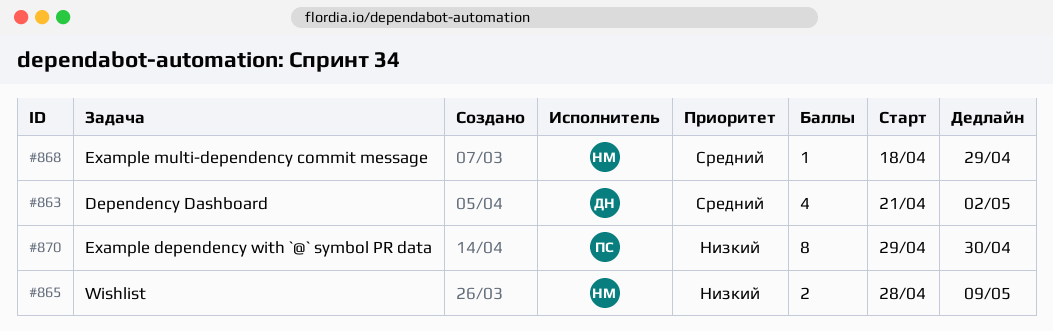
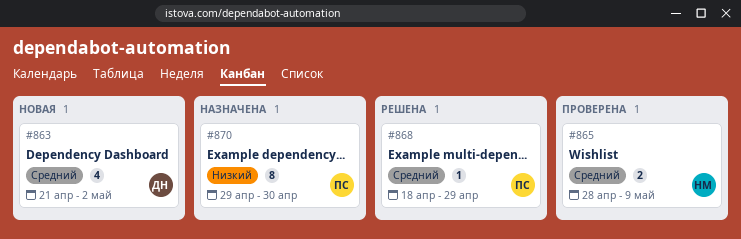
#865, priority: Низкий -> Средний
#868, owner: НМ -> ПС

